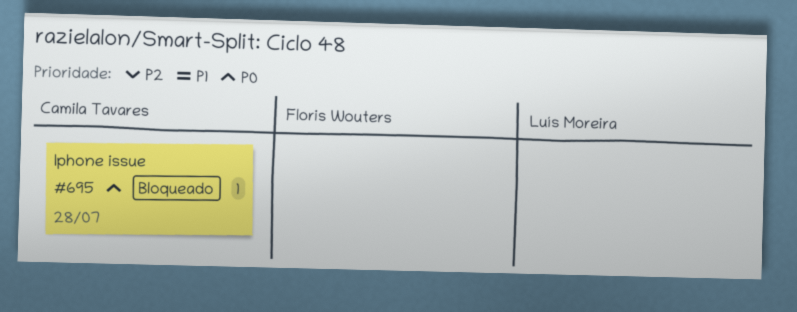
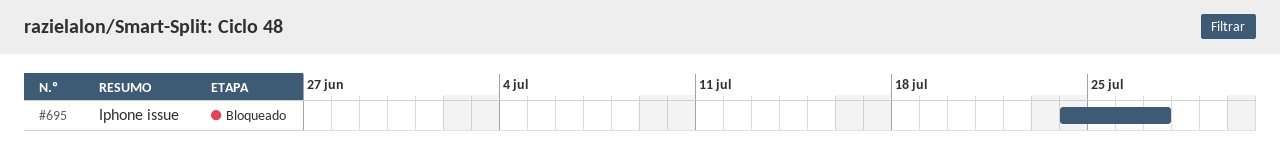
#695, due: Jul 28 -> Jul 27

